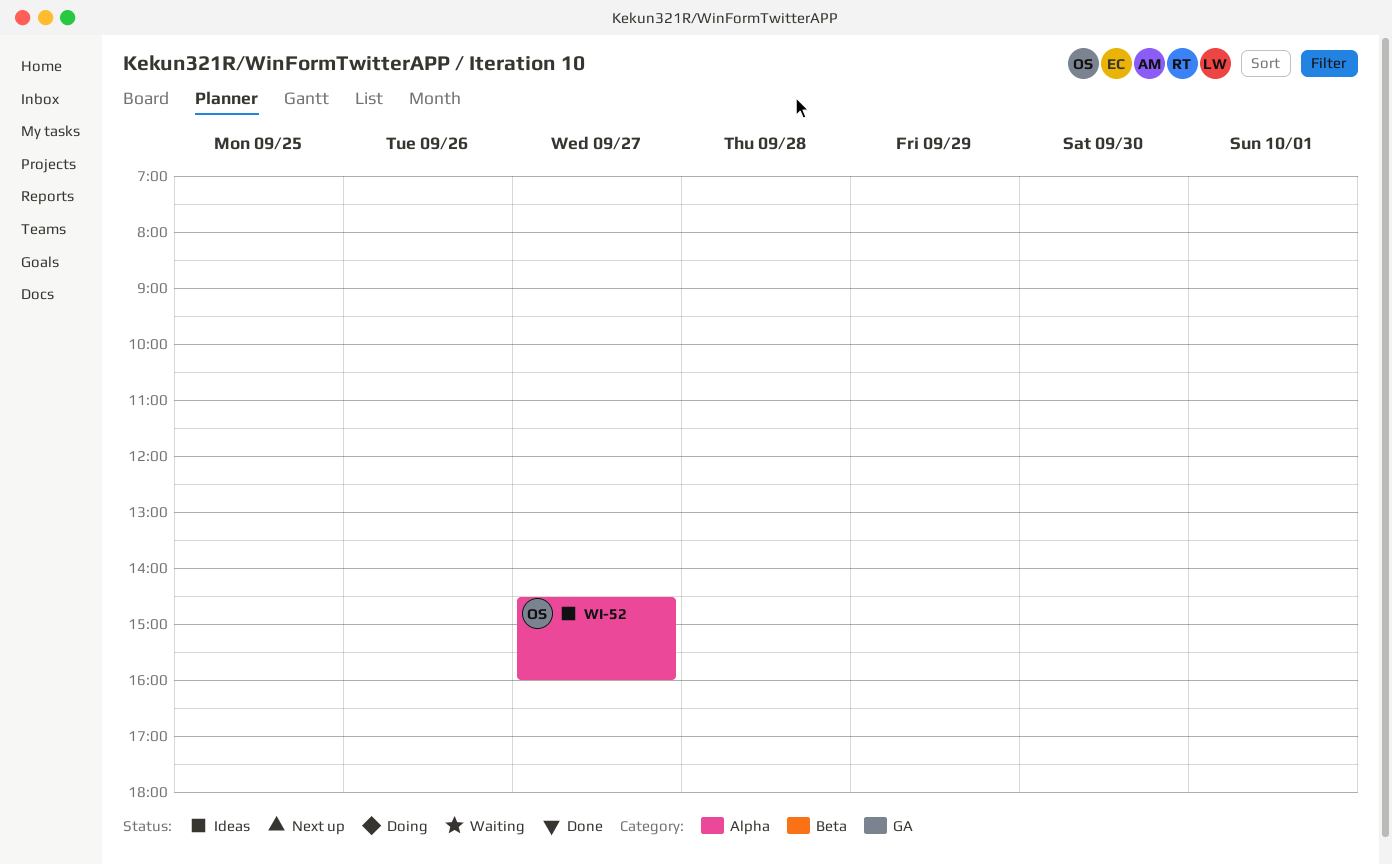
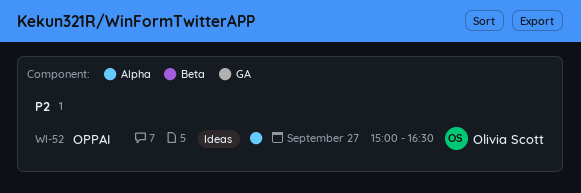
WI-52, begins: 14:30 -> 15:00
WI-52, ends: 16:00 -> 16:30

